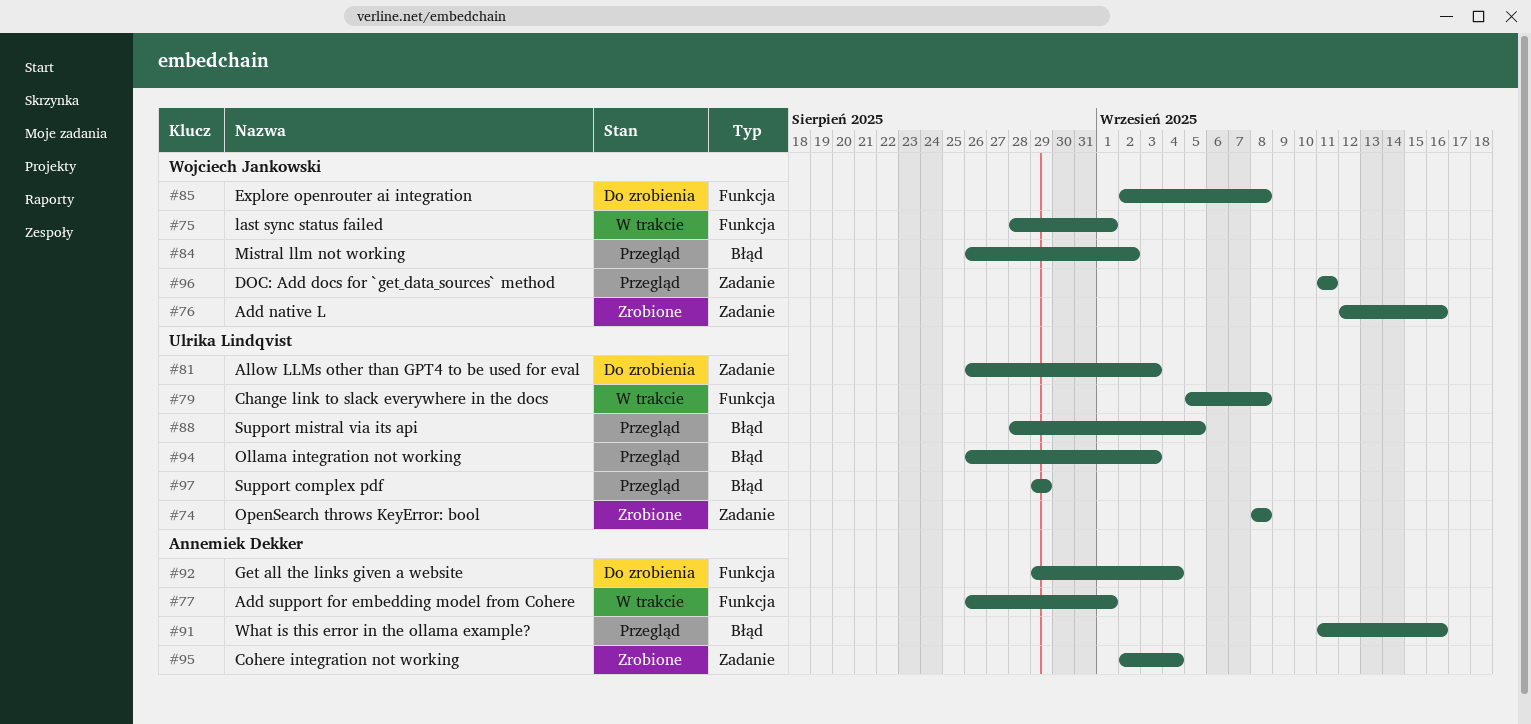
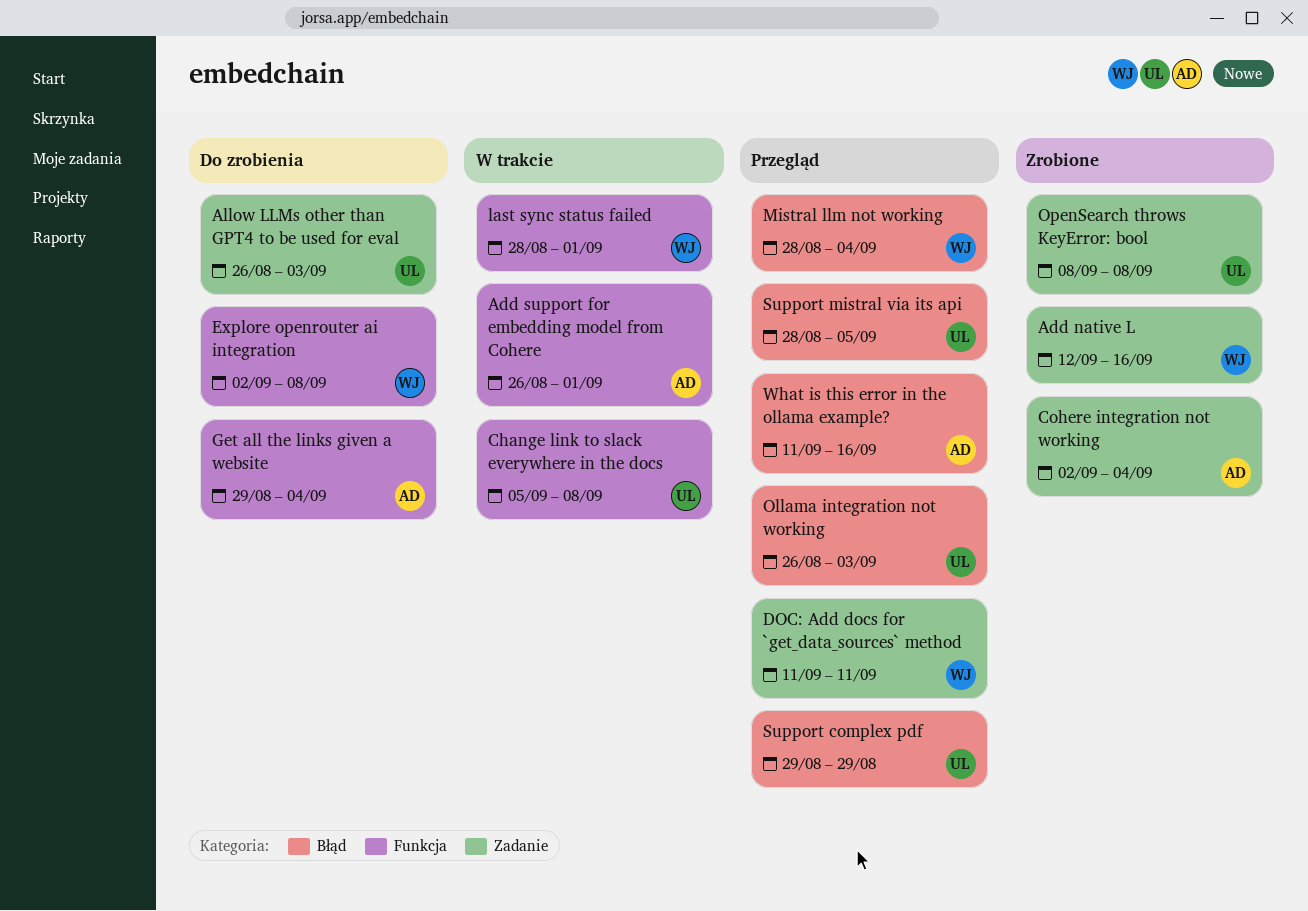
Mistral llm not working, start: Aug 26 -> Aug 28
Mistral llm not working, due: Sep 2 -> Sep 4

